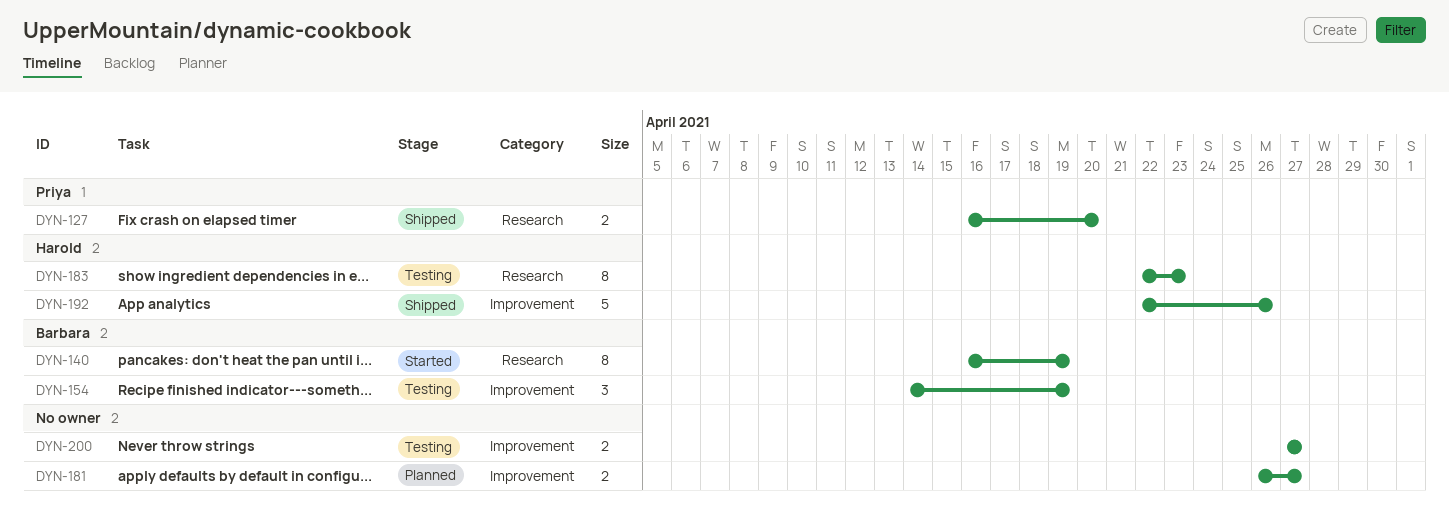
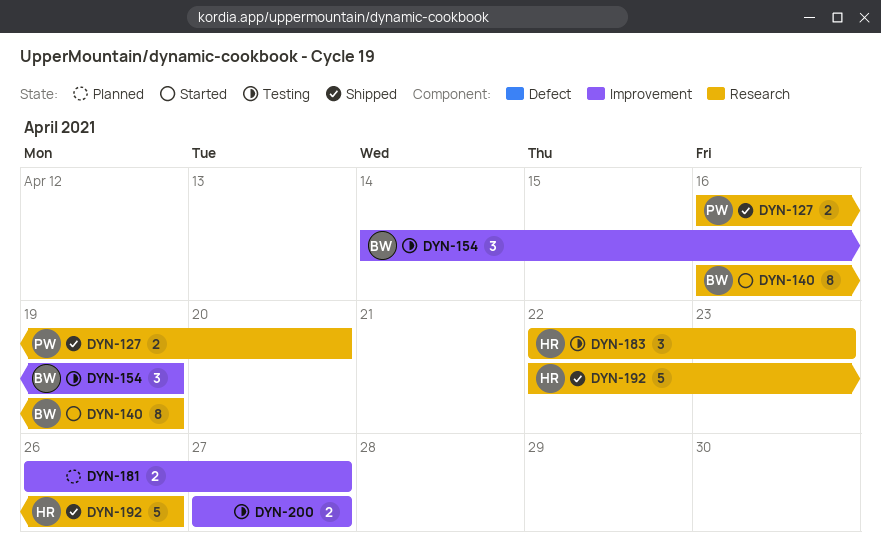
DYN-183, estimate: 8 -> 3
DYN-192, label: Improvement -> Research

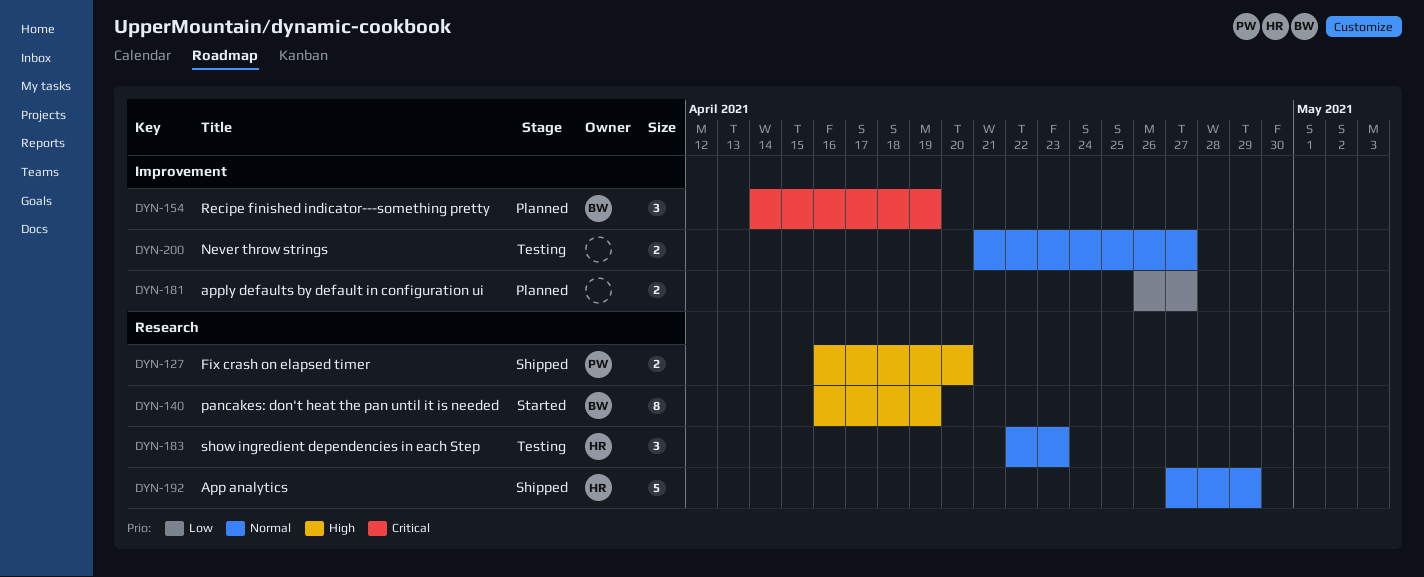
DYN-154, status: Testing -> Planned
DYN-192, start: Apr 22 -> Apr 27
DYN-192, due: Apr 26 -> Apr 29
DYN-200, start: Apr 27 -> Apr 21

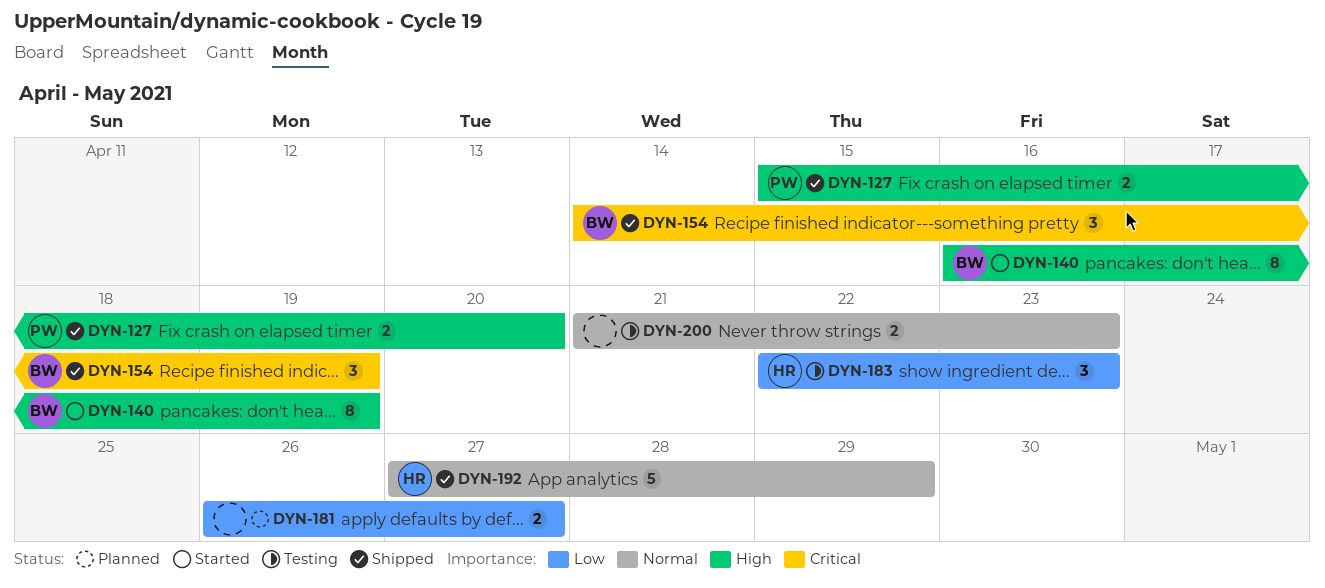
DYN-127, start: Apr 16 -> Apr 15
DYN-154, status: Planned -> Shipped
DYN-183, priority: Normal -> Low
DYN-200, due: Apr 27 -> Apr 23

